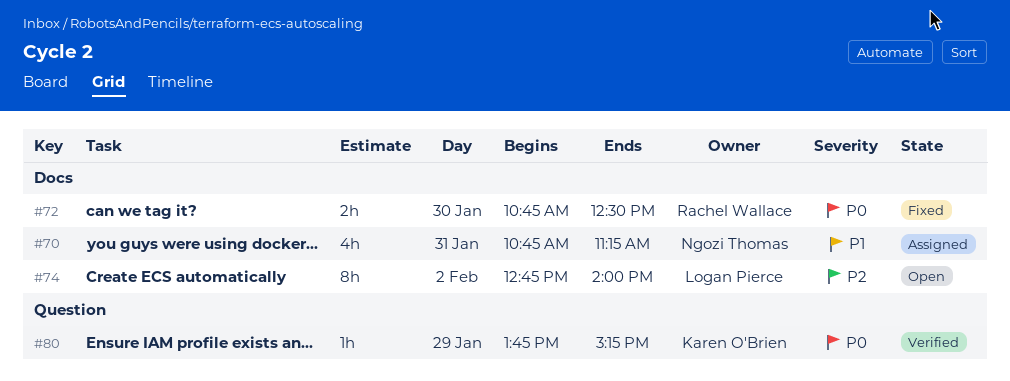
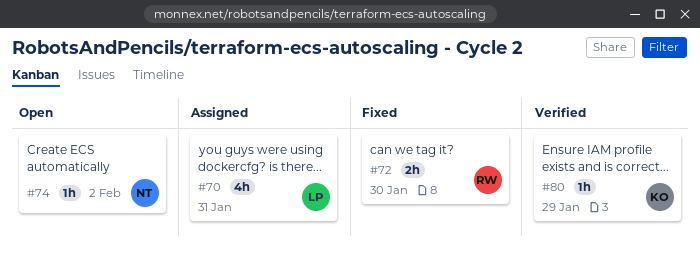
#70, owner: Ngozi Thomas -> Logan Pierce
#74, owner: Logan Pierce -> Ngozi Thomas
#74, estimate: 8h -> 1h

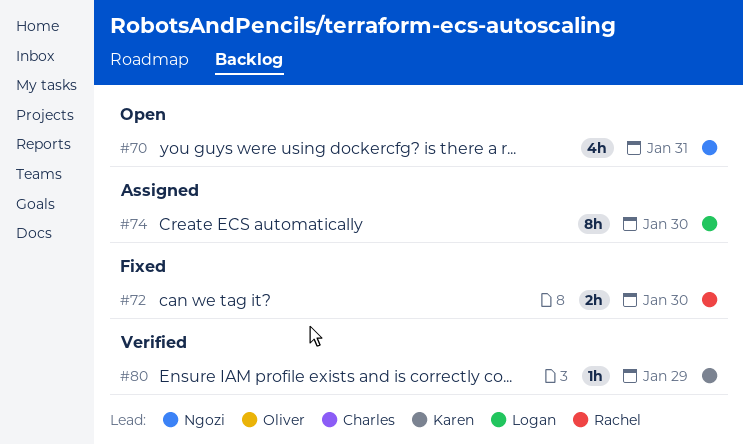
#70, status: Assigned -> Open
#70, owner: Logan -> Ngozi
#74, status: Open -> Assigned
#74, owner: Ngozi -> Logan
#74, estimate: 1h -> 8h
#74, day: Feb 2 -> Jan 30

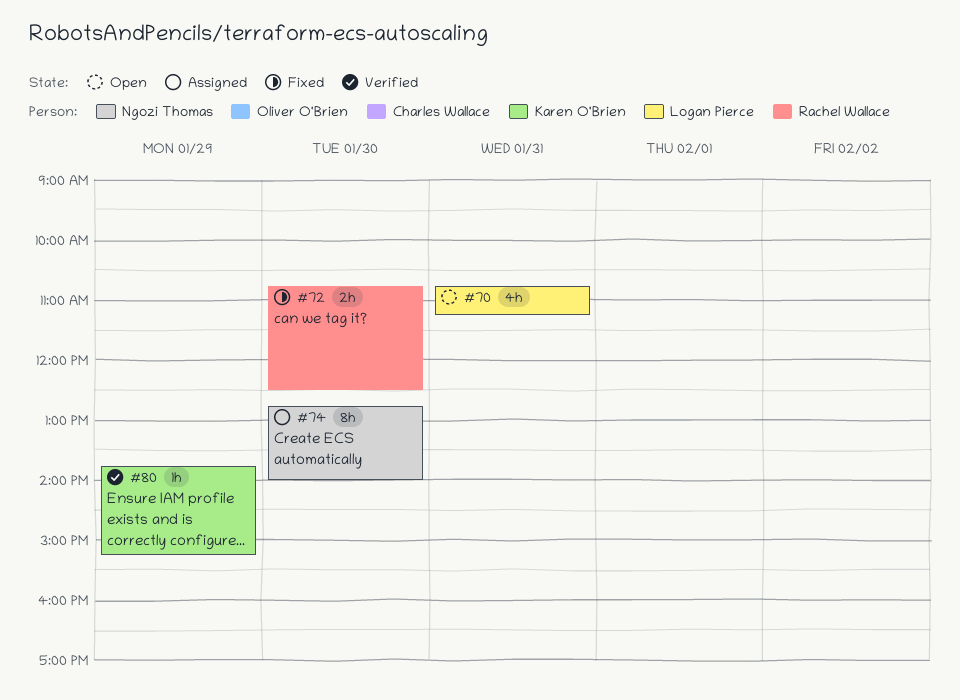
#70, owner: Ngozi Thomas -> Logan Pierce
#74, owner: Logan Pierce -> Ngozi Thomas

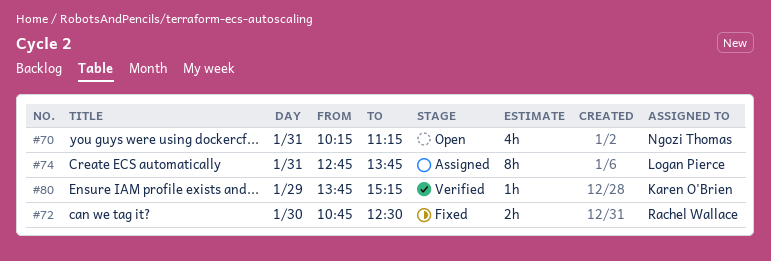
#70, owner: Logan Pierce -> Ngozi Thomas
#70, begins: 10:45 -> 10:15
#74, owner: Ngozi Thomas -> Logan Pierce
#74, day: Jan 30 -> Jan 31
#74, ends: 14:00 -> 13:45

